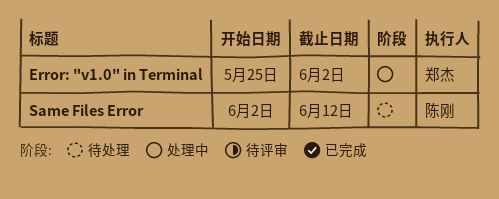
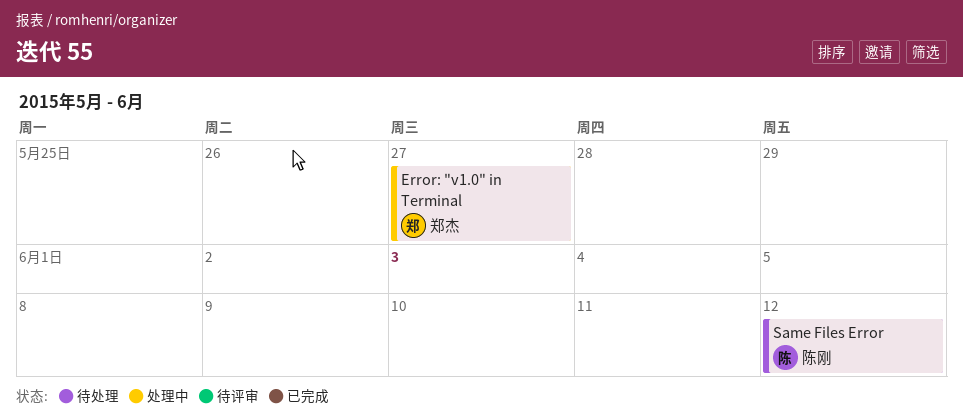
Error: "v1.0" in Terminal, due: Jun 2 -> May 27

